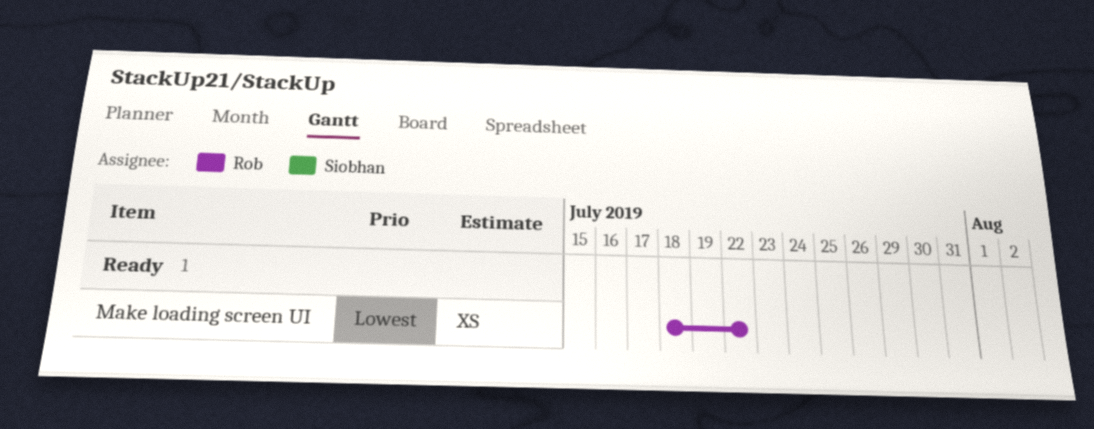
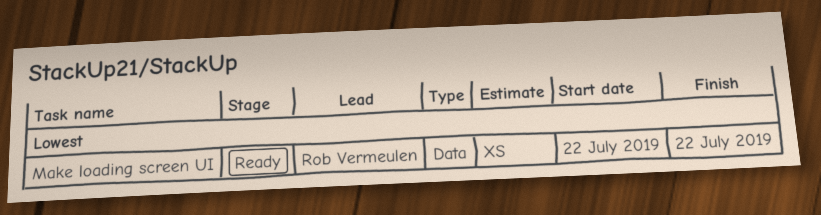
Make loading screen UI, start: Jul 18 -> Jul 22

